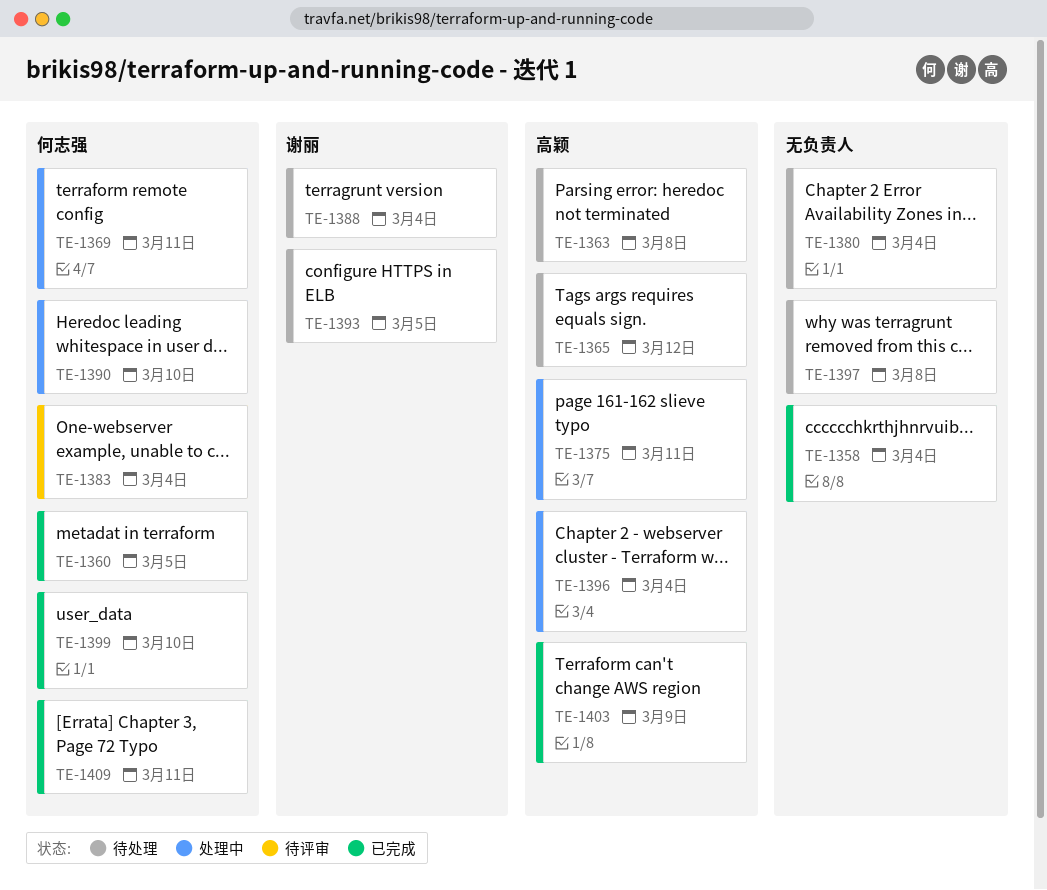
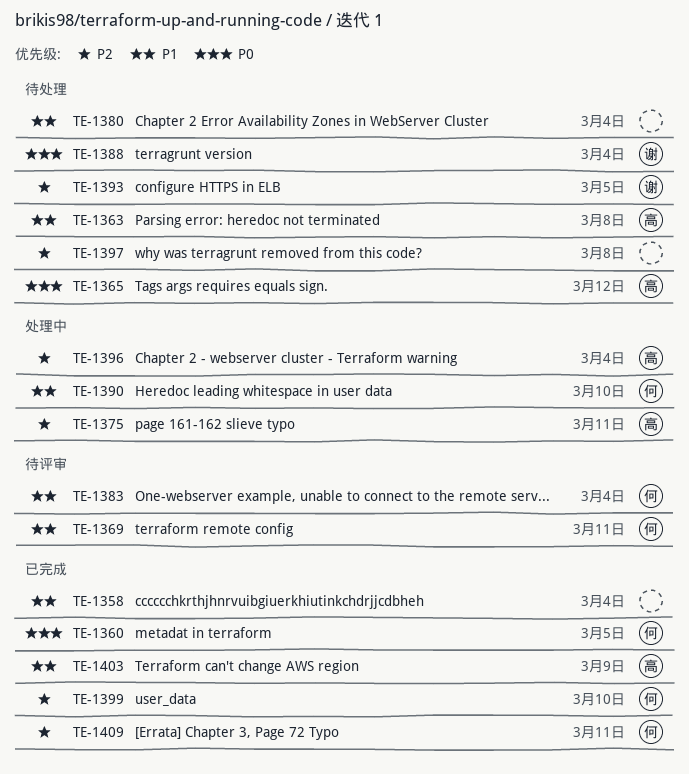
TE-1369, status: 处理中 -> 待评审

